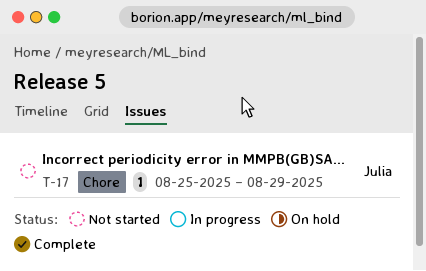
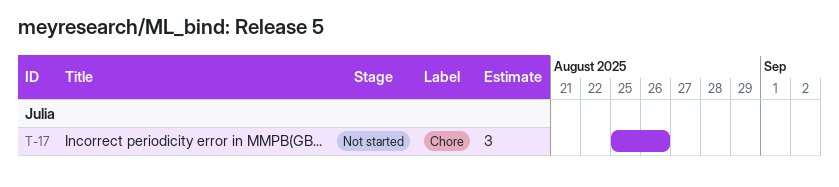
T-17, estimate: 1 -> 3
T-17, due: Aug 29 -> Aug 26

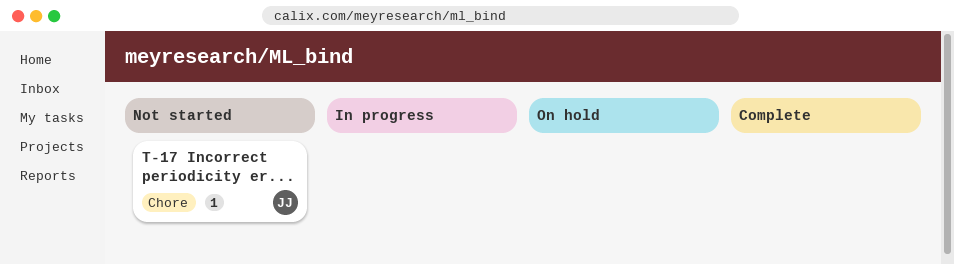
T-17, estimate: 3 -> 1

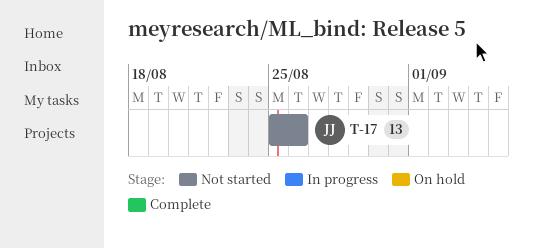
T-17, estimate: 1 -> 13

